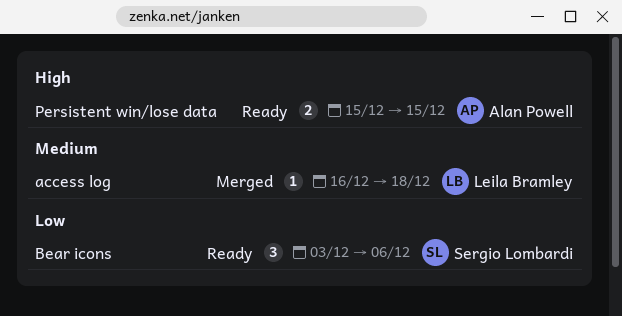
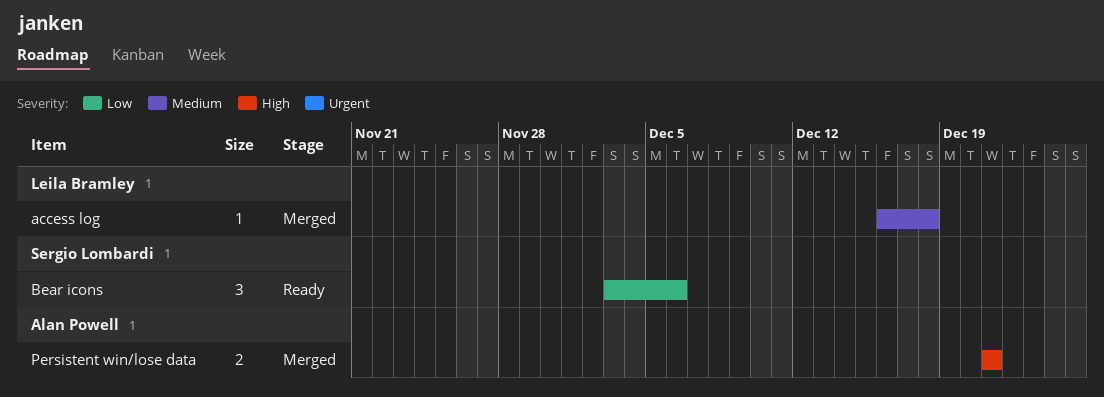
Persistent win/lose data, status: Ready -> Merged
Persistent win/lose data, start: Dec 15 -> Dec 21
Persistent win/lose data, due: Dec 15 -> Dec 21

